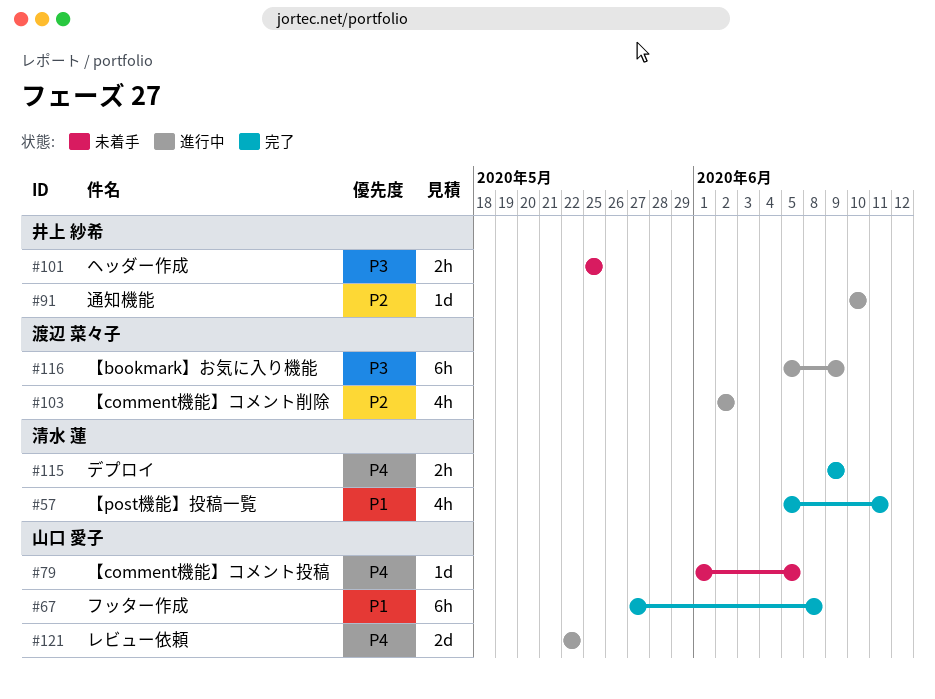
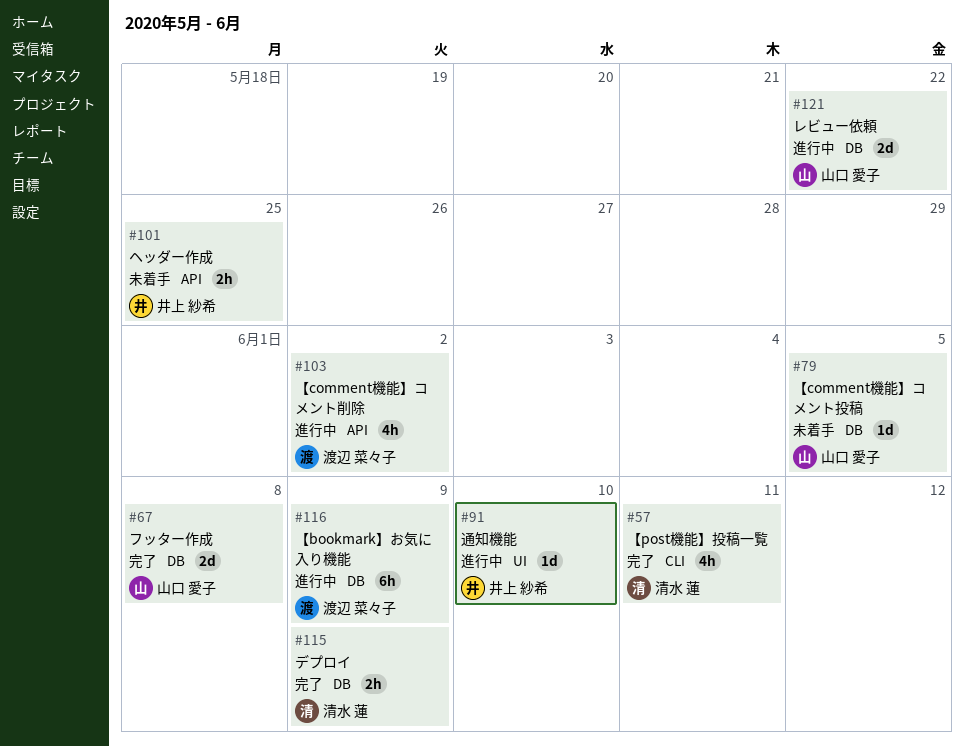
#67, estimate: 6h -> 2d

